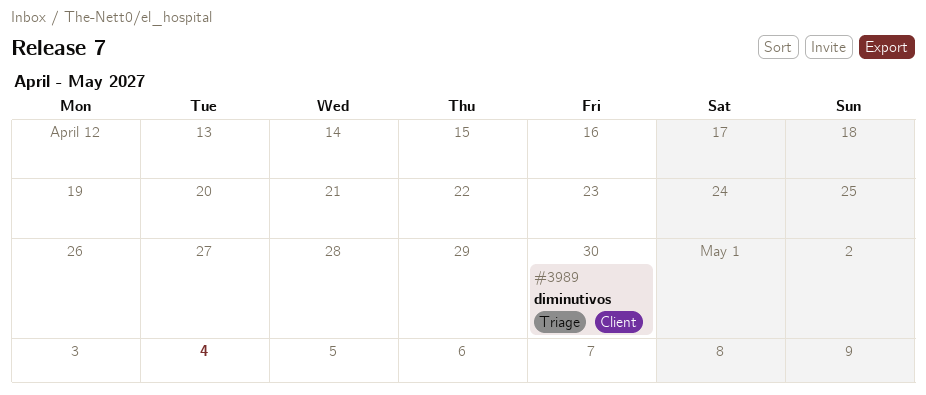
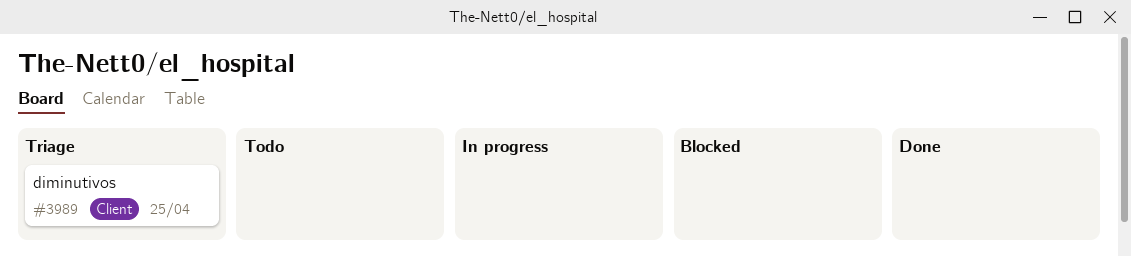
#3989, due: Apr 30 -> Apr 25

